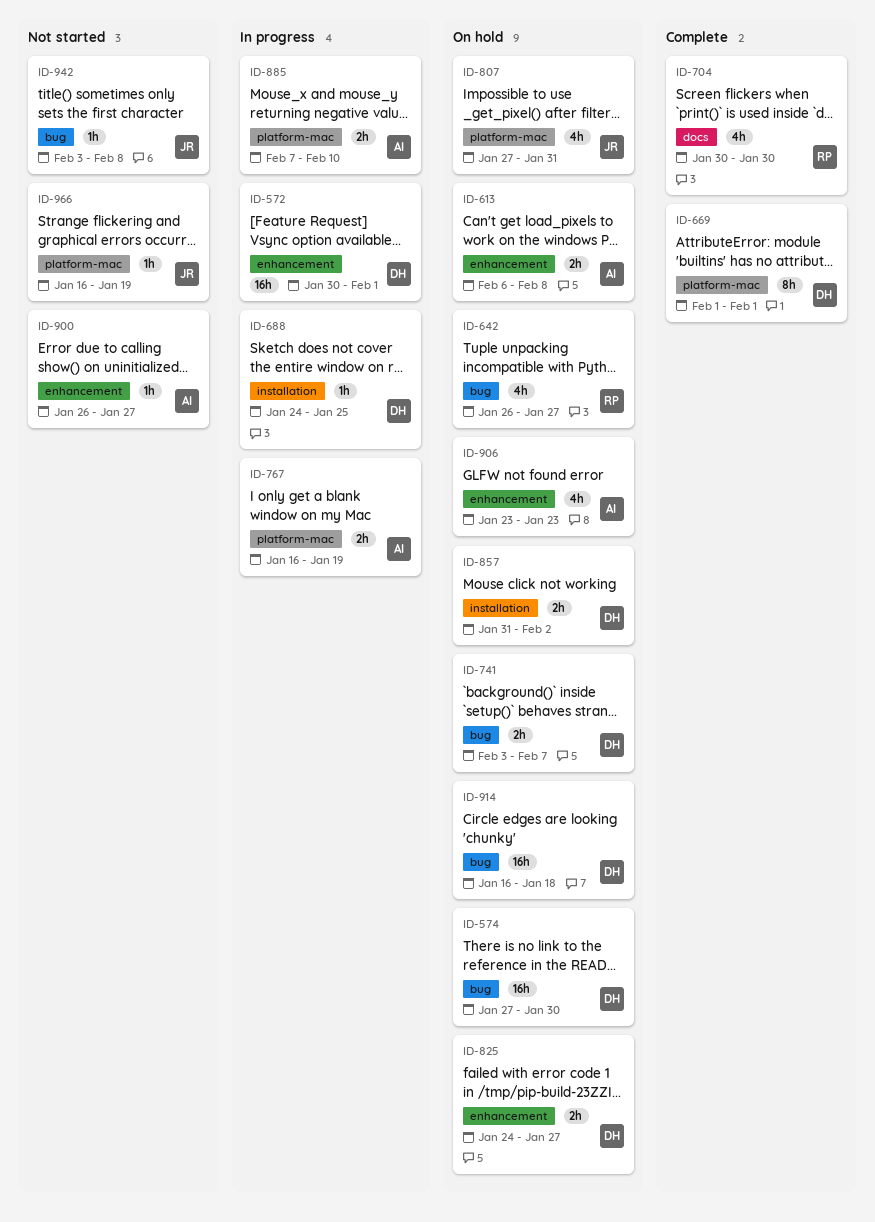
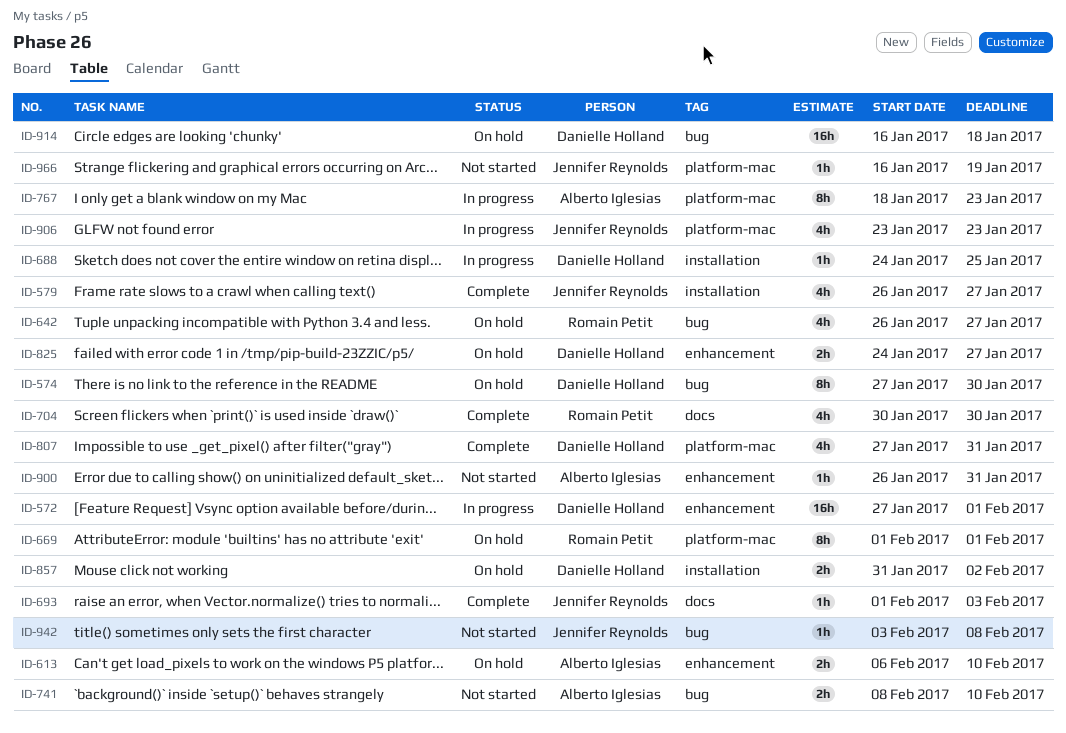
ID-572, start: Jan 30 -> Jan 27
ID-574, estimate: 16h -> 8h
ID-579: none -> present
ID-613, due: Feb 8 -> Feb 10
ID-669, status: Complete -> On hold
ID-669, owner: Danielle Holland -> Romain Petit
ID-693: none -> present
ID-741, status: On hold -> Not started
ID-741, owner: Danielle Holland -> Alberto Iglesias
ID-741, start: Feb 3 -> Feb 8
ID-741, due: Feb 7 -> Feb 10
ID-767, estimate: 2h -> 8h
ID-767, start: Jan 16 -> Jan 18
ID-767, due: Jan 19 -> Jan 23
ID-807, status: On hold -> Complete
ID-807, owner: Jennifer Reynolds -> Danielle Holland
ID-885: present -> none
ID-900, due: Jan 27 -> Jan 31
ID-906, status: On hold -> In progress
ID-906, owner: Alberto Iglesias -> Jennifer Reynolds
ID-906, label: enhancement -> platform-mac

